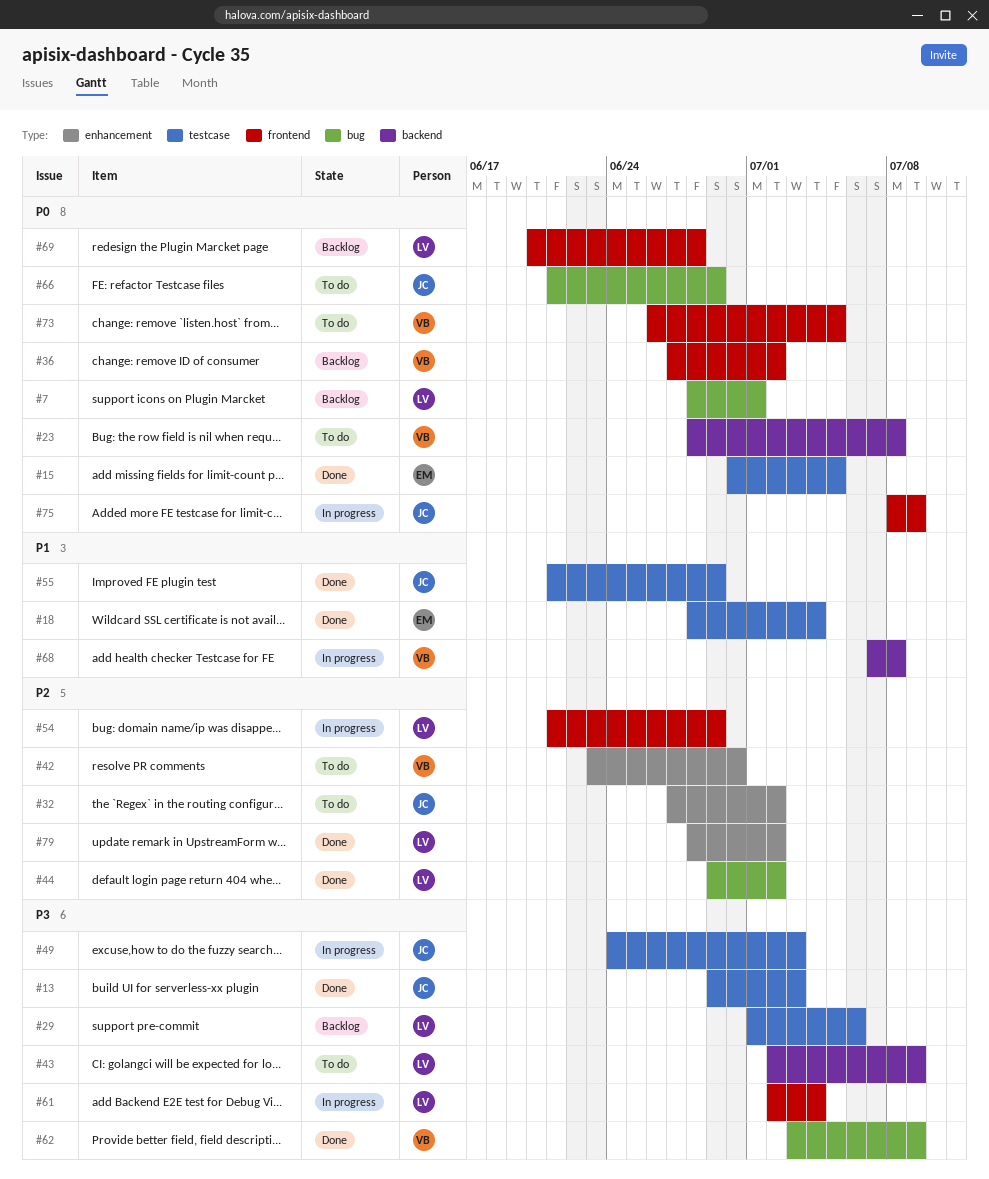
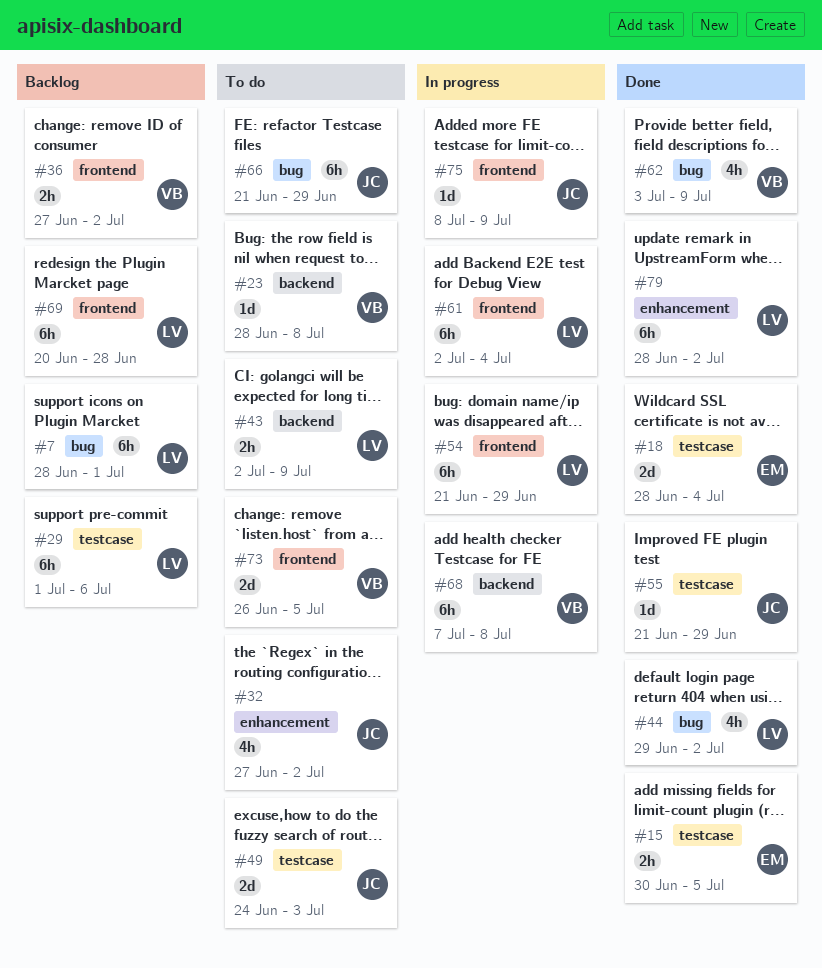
#13: present -> none
#42: present -> none
#49, status: In progress -> To do

